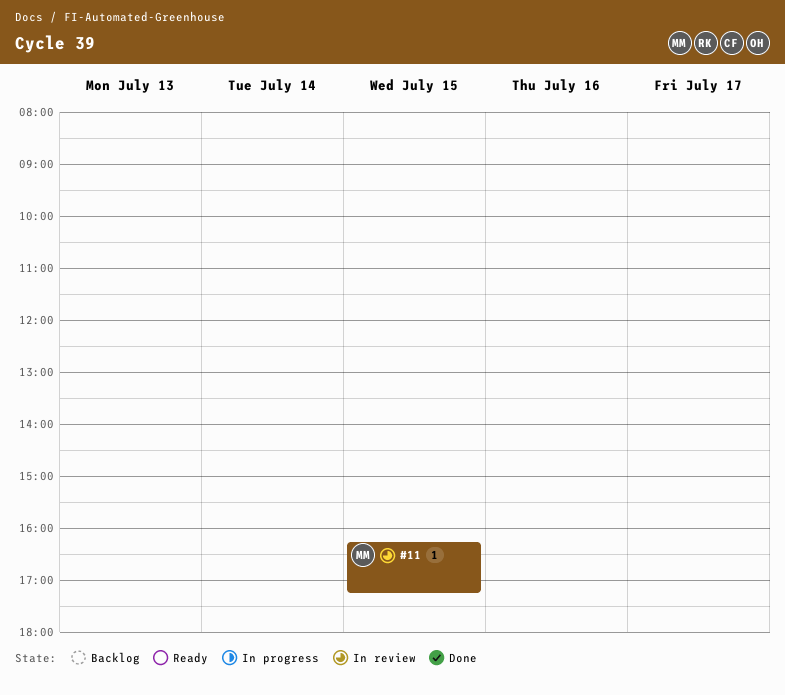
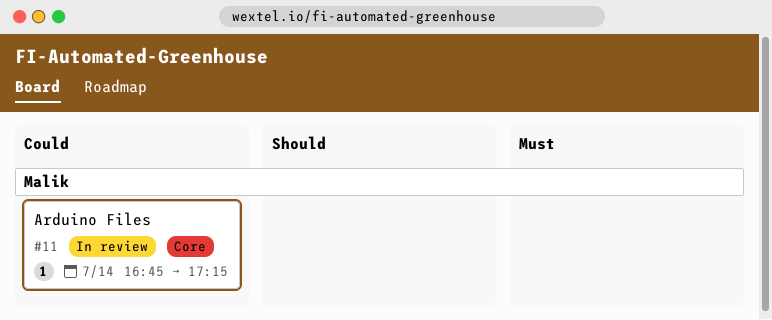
#11, day: Jul 15 -> Jul 14
#11, begins: 16:15 -> 16:45

